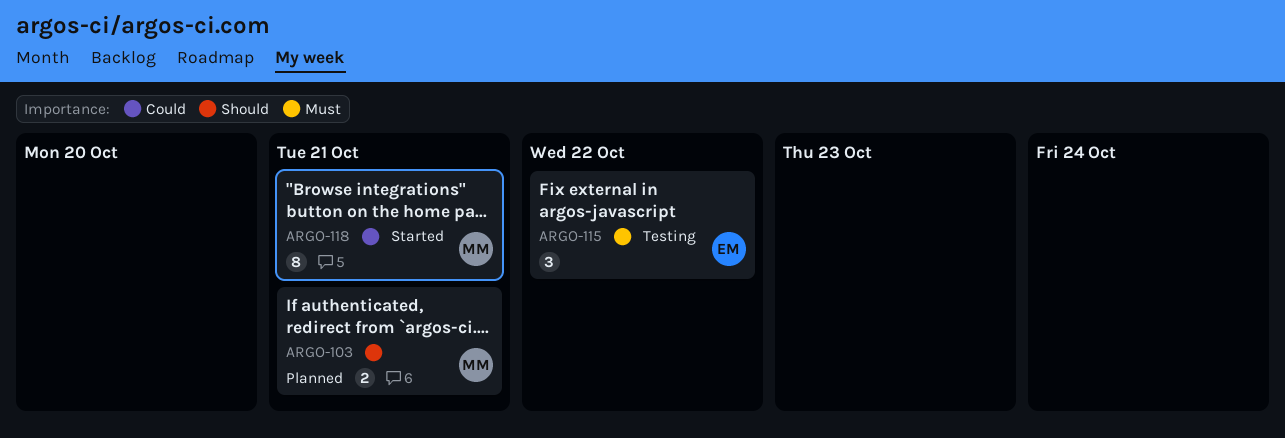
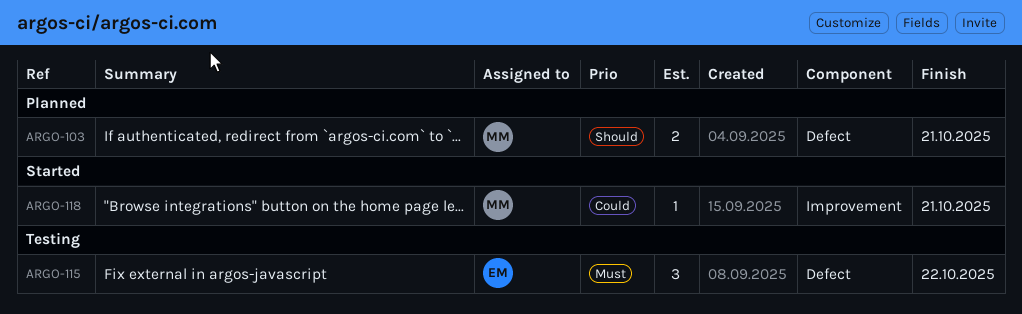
ARGO-118, estimate: 8 -> 1

